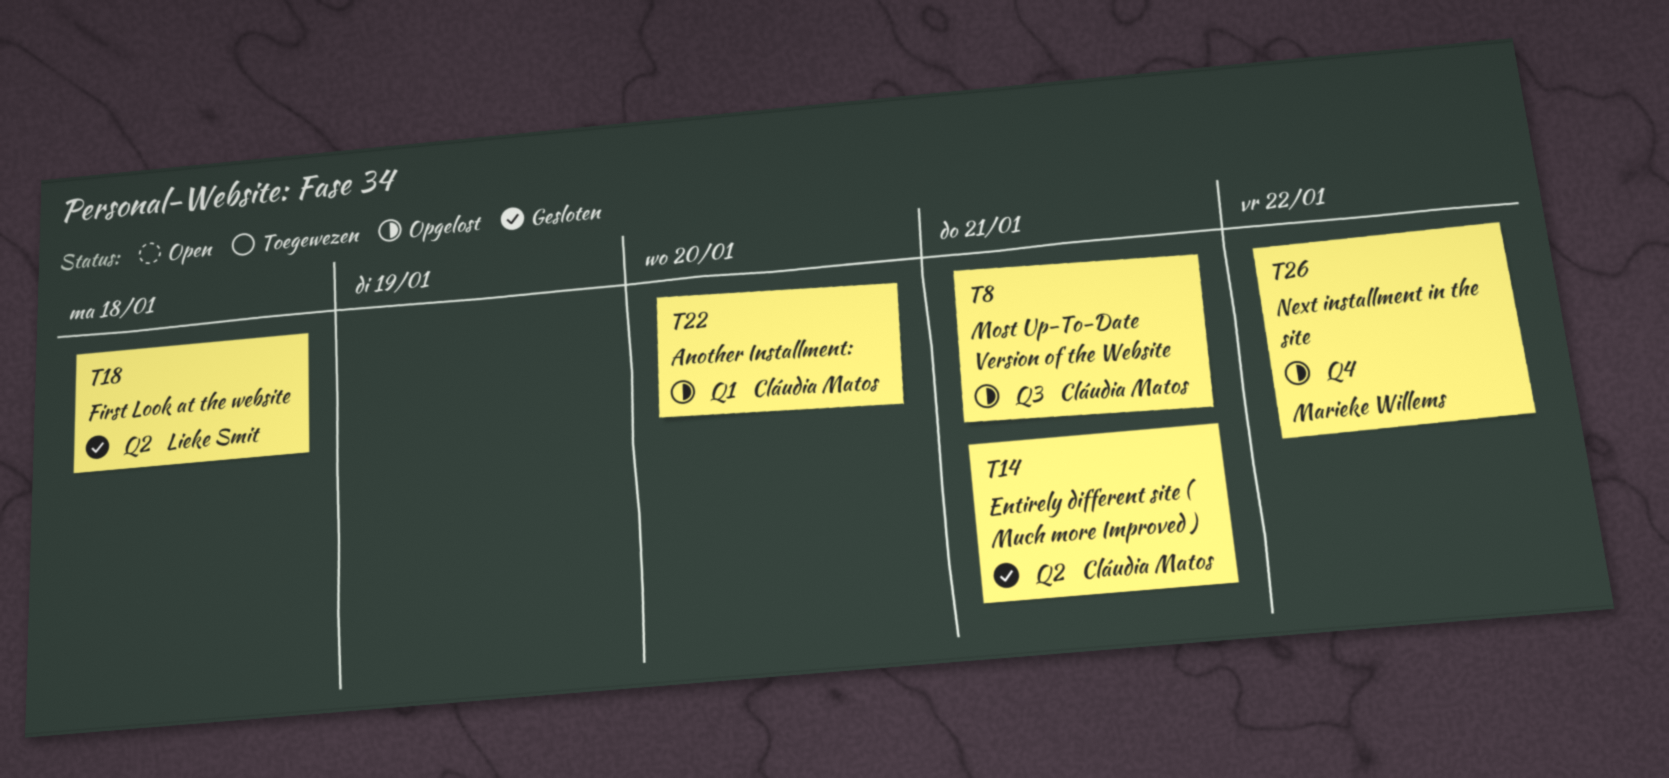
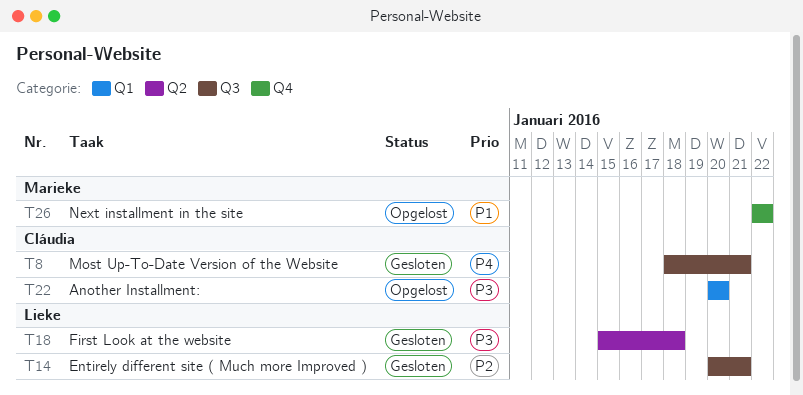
T8, status: Opgelost -> Gesloten
T14, owner: Cláudia Matos -> Lieke Smit
T14, label: Q2 -> Q3

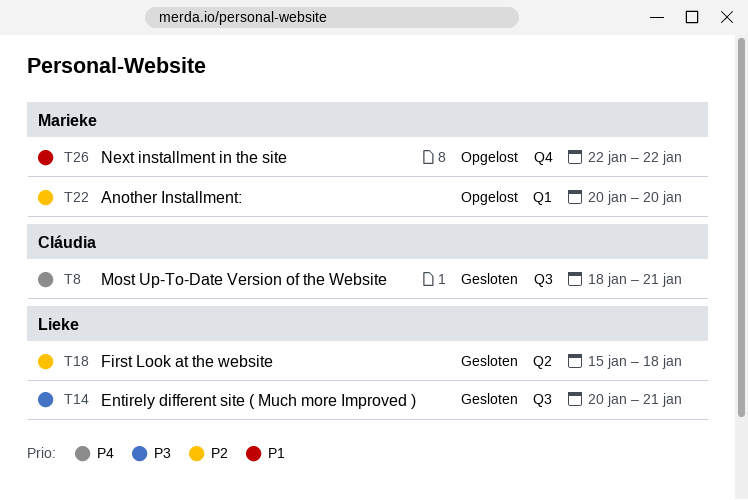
T14, priority: P2 -> P3
T18, priority: P3 -> P2
T22, owner: Cláudia -> Marieke
T22, priority: P3 -> P2

